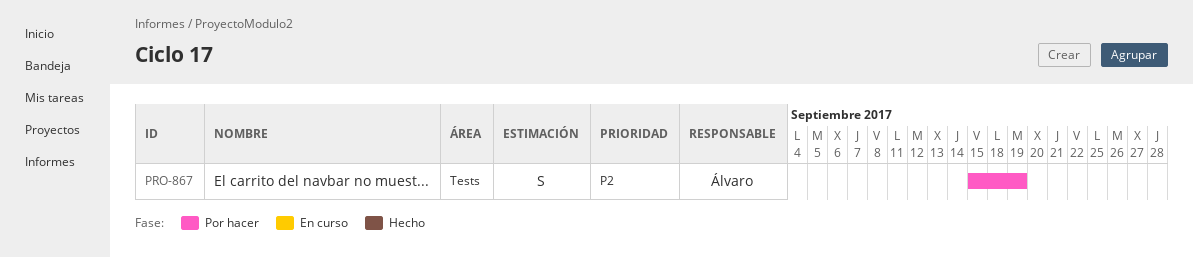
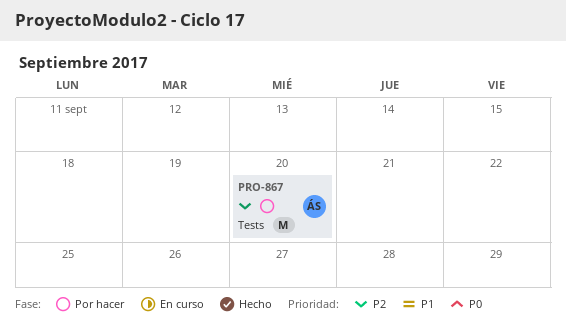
PRO-867, estimate: S -> M
PRO-867, due: Sep 19 -> Sep 20

